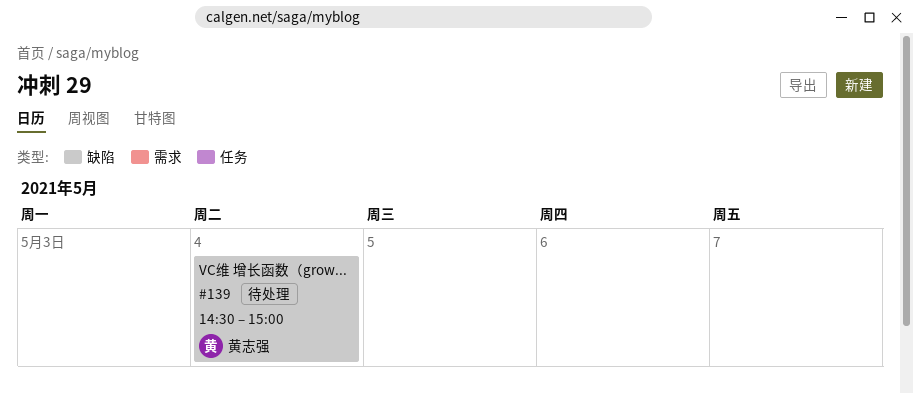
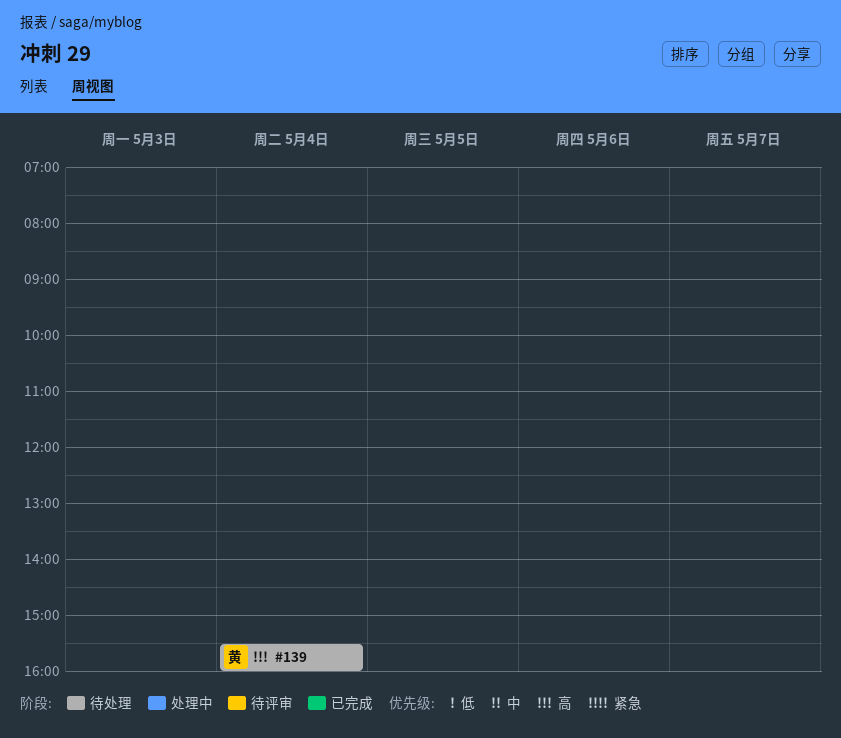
#139, begins: 14:30 -> 15:30
#139, ends: 15:00 -> 16:00

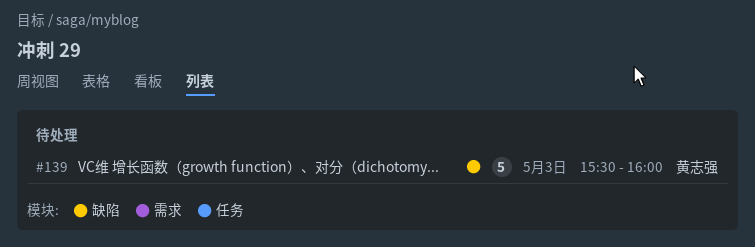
#139, day: May 4 -> May 3

